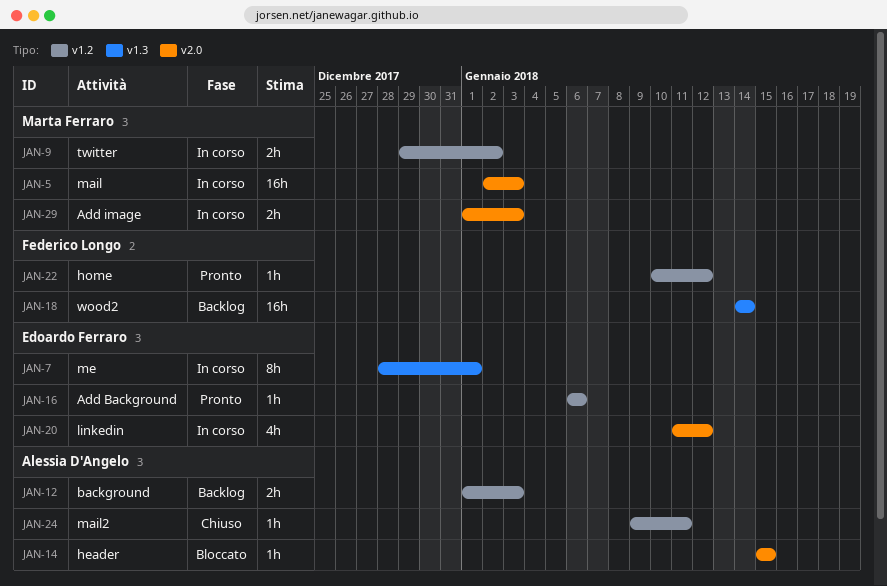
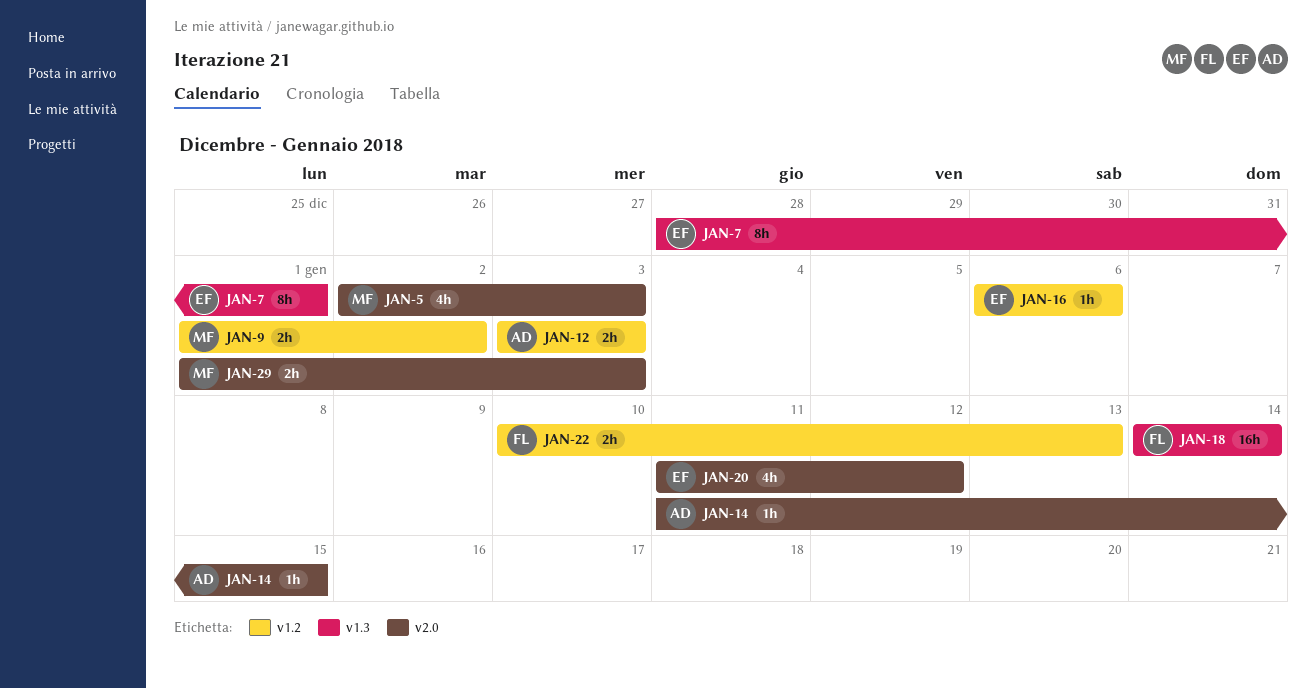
JAN-5, estimate: 16h -> 4h
JAN-9, start: Dec 29 -> Jan 1
JAN-12, start: Jan 1 -> Jan 3
JAN-14, start: Jan 15 -> Jan 11
JAN-22, estimate: 1h -> 2h
JAN-22, due: Jan 12 -> Jan 13
JAN-24: present -> none

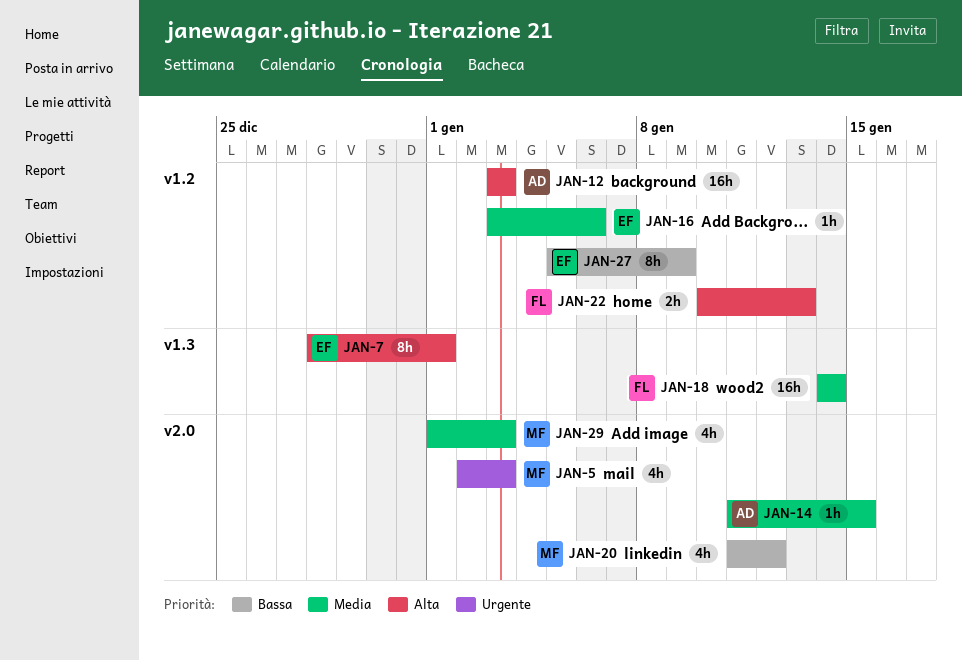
JAN-9: present -> none
JAN-12, estimate: 2h -> 16h
JAN-16, start: Jan 6 -> Jan 3
JAN-20, owner: EF -> MF
JAN-27: none -> present
JAN-29, estimate: 2h -> 4h

